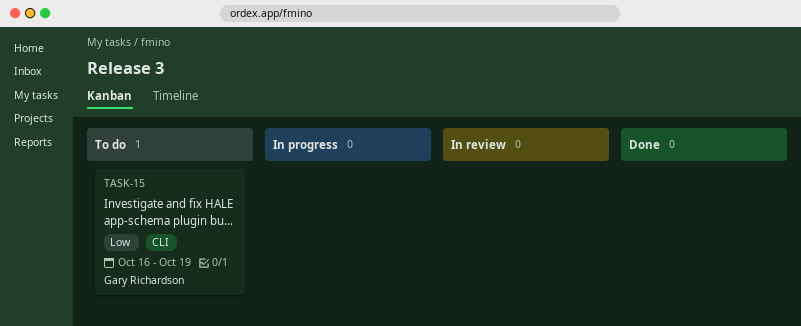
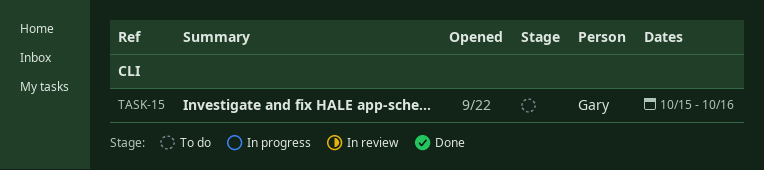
TASK-15, start: Oct 16 -> Oct 15
TASK-15, due: Oct 19 -> Oct 16

